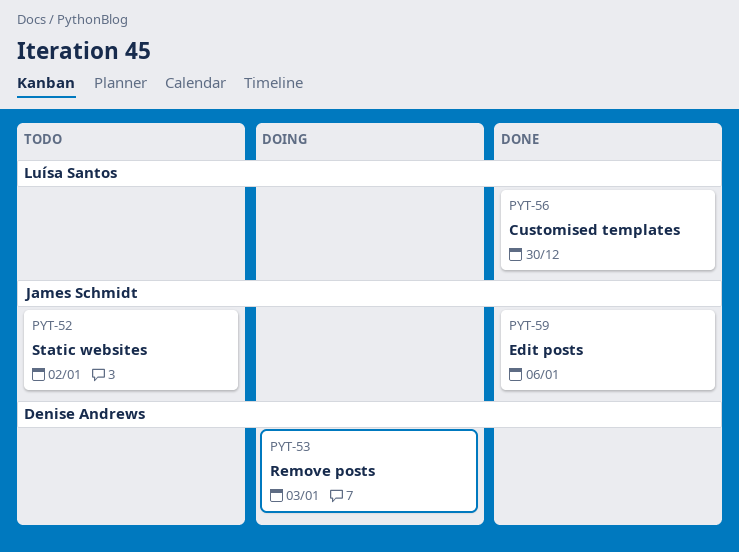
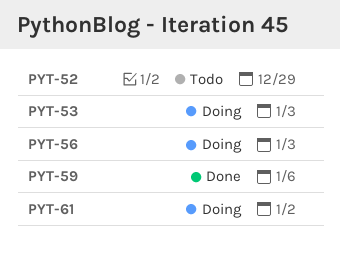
PYT-52, due: Jan 2 -> Dec 29
PYT-56, status: Done -> Doing
PYT-56, due: Dec 30 -> Jan 3
PYT-61: none -> present

